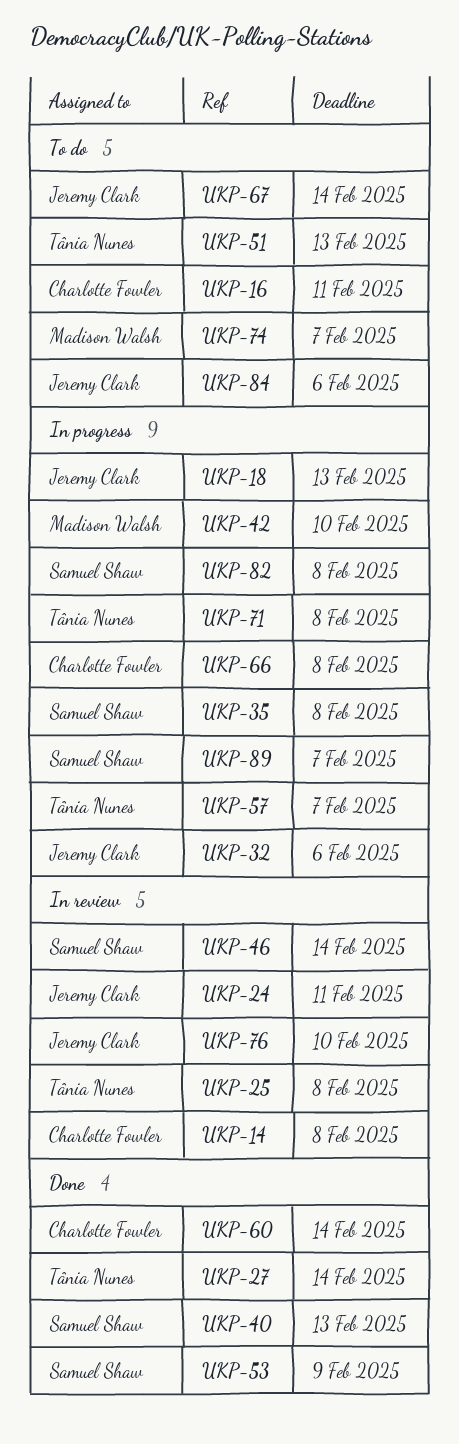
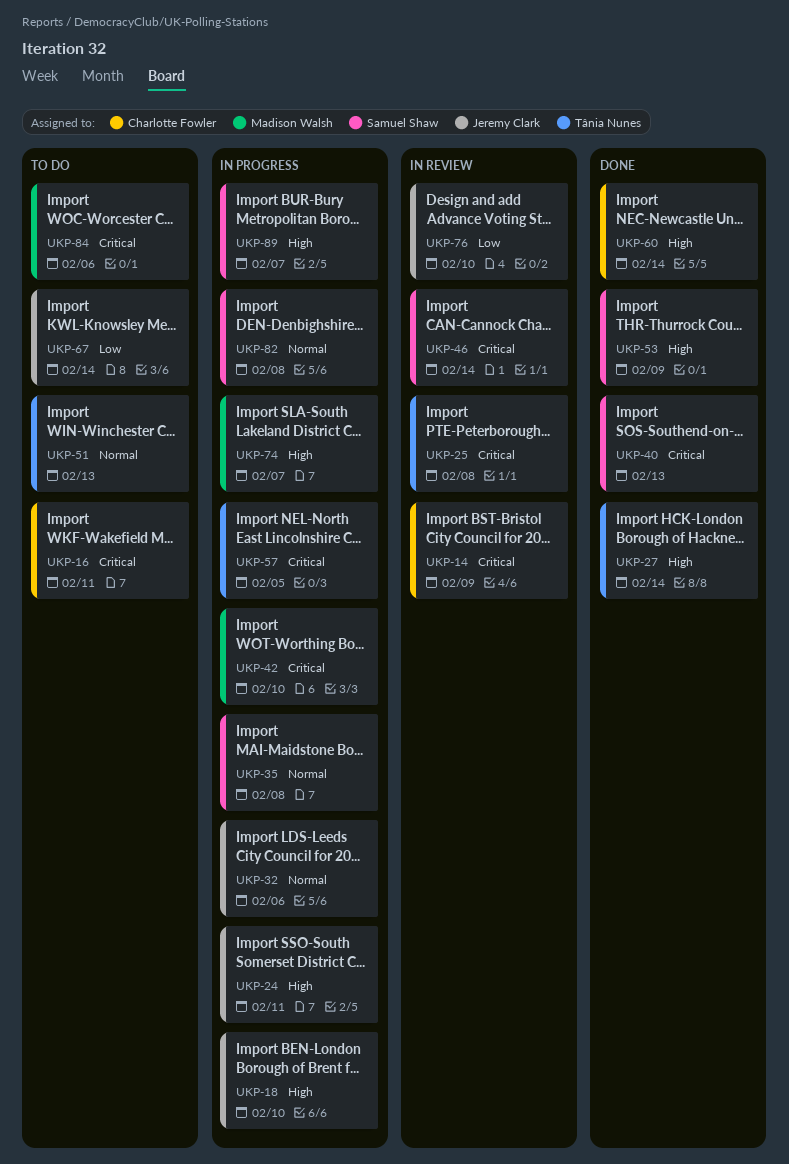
UKP-14, due: Feb 8 -> Feb 9
UKP-18, due: Feb 13 -> Feb 10
UKP-24, status: In review -> In progress
UKP-57, due: Feb 7 -> Feb 5
UKP-66: present -> none
UKP-71: present -> none
UKP-74, status: To do -> In progress
UKP-84, owner: Jeremy Clark -> Madison Walsh

